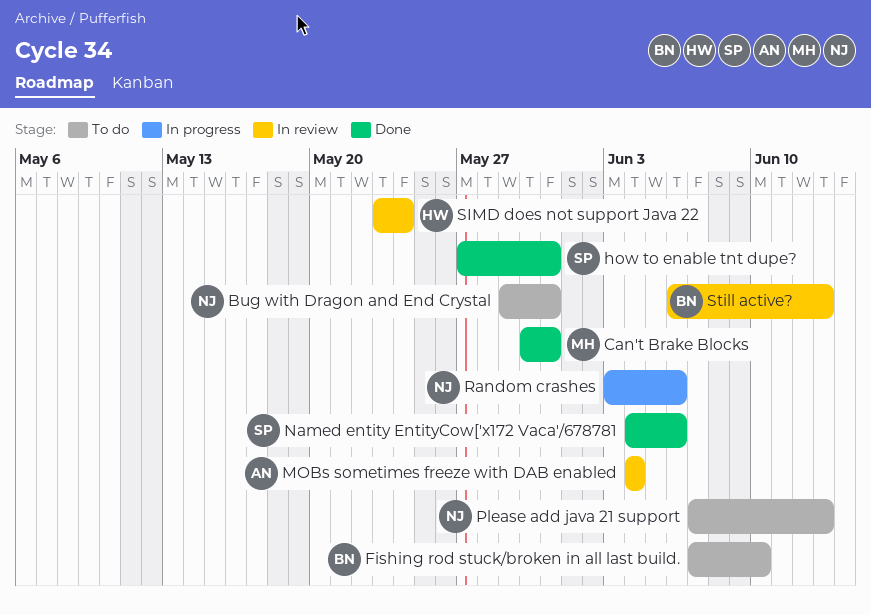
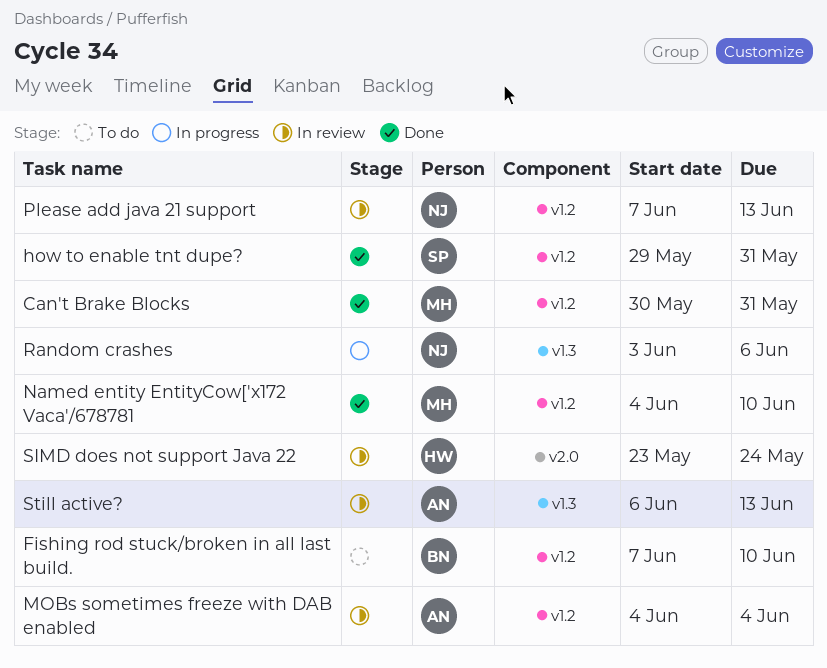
Bug with Dragon and End Crystal: present -> none
how to enable tnt dupe?, start: May 27 -> May 29
Named entity EntityCow['x172 Vaca'/678781, owner: SP -> MH
Named entity EntityCow['x172 Vaca'/678781, due: Jun 6 -> Jun 10
Please add java 21 support, status: To do -> In review
Still active?, owner: BN -> AN

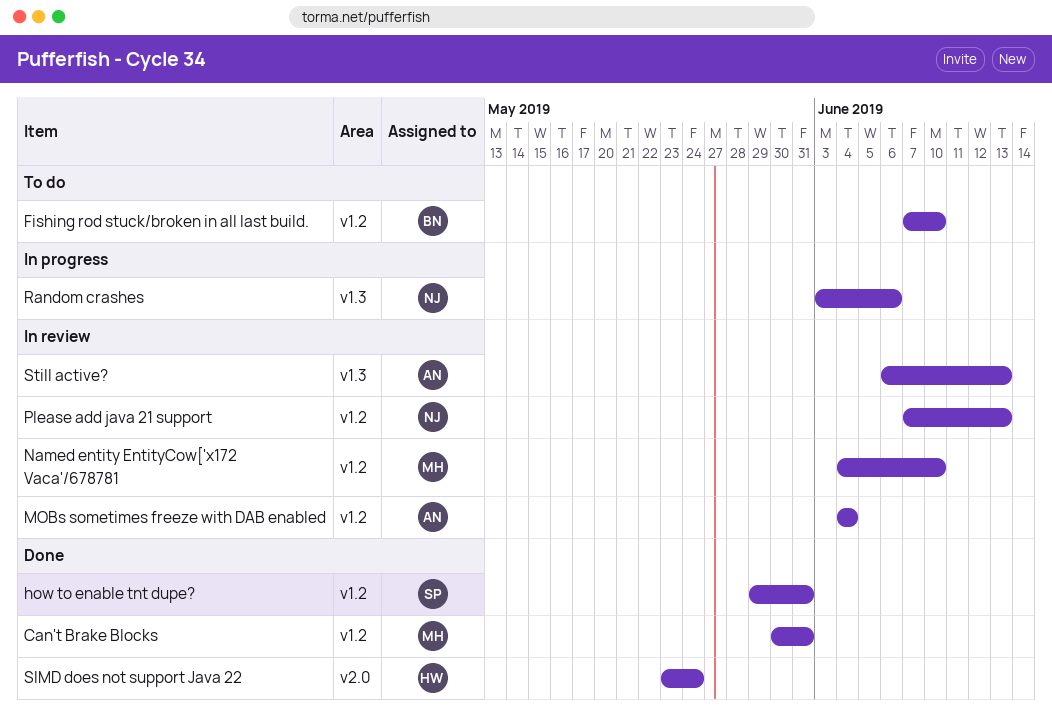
Named entity EntityCow['x172 Vaca'/678781, status: Done -> In review
SIMD does not support Java 22, status: In review -> Done

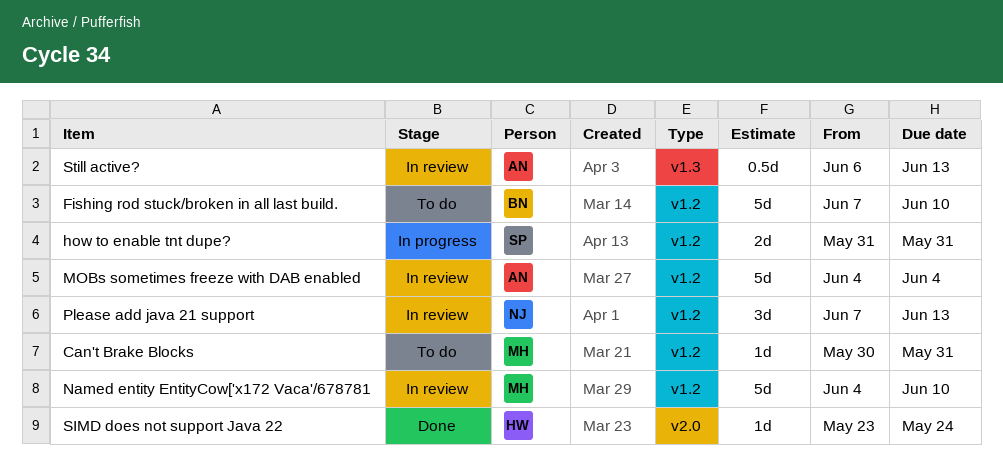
Can't Brake Blocks, status: Done -> To do
how to enable tnt dupe?, status: Done -> In progress
how to enable tnt dupe?, start: May 29 -> May 31
Random crashes: present -> none

